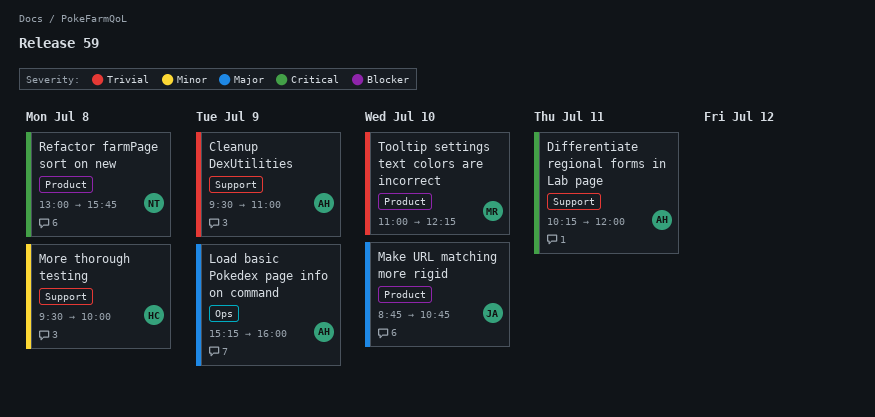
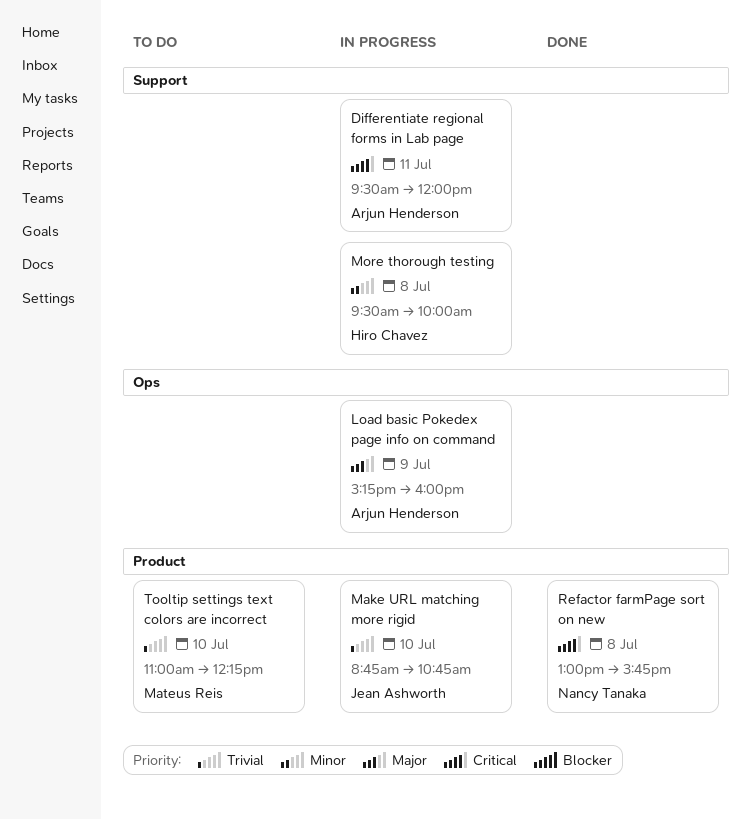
Cleanup DexUtilities: present -> none
Differentiate regional forms in Lab page, begins: 10:15 -> 09:30
Make URL matching more rigid, priority: Major -> Trivial

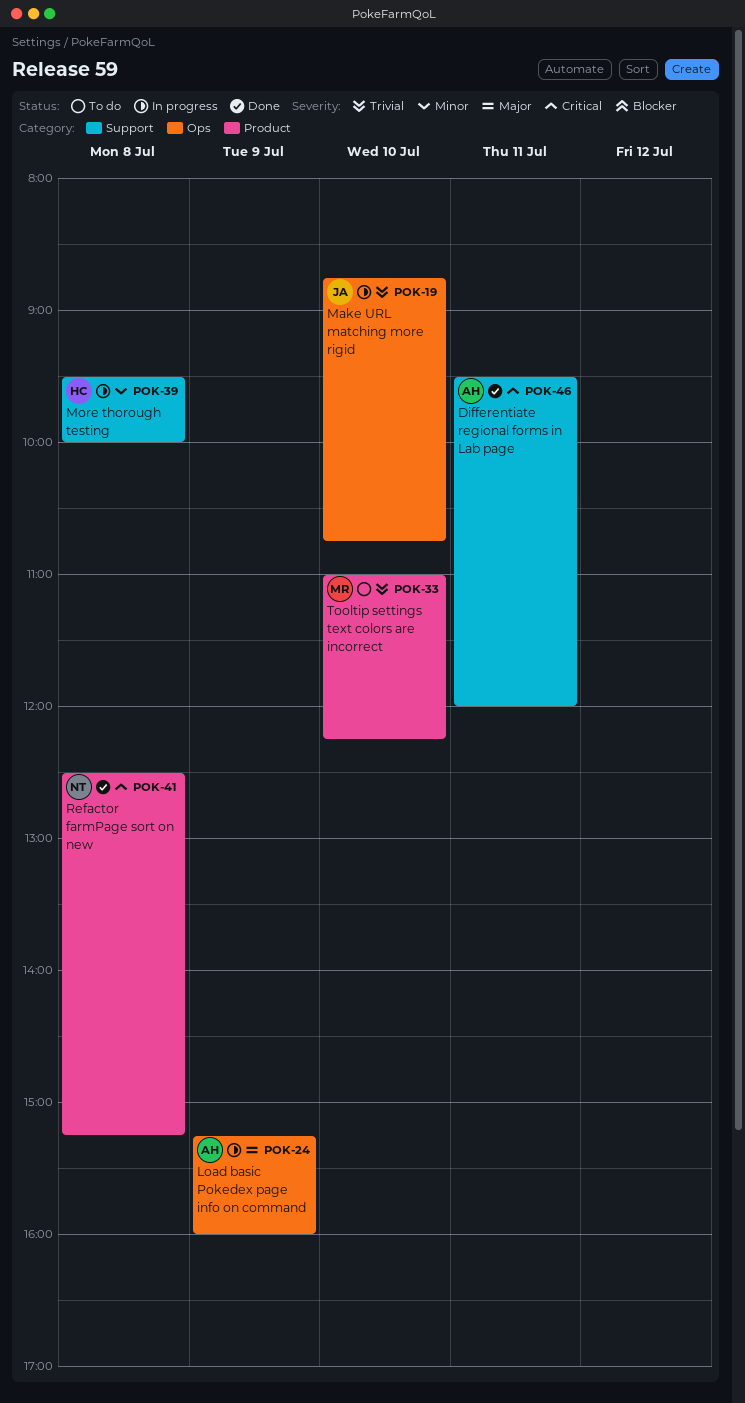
Differentiate regional forms in Lab page, status: In progress -> Done
Make URL matching more rigid, label: Product -> Ops
Refactor farmPage sort on new, begins: 13:00 -> 12:30
Refactor farmPage sort on new, ends: 15:45 -> 15:15

